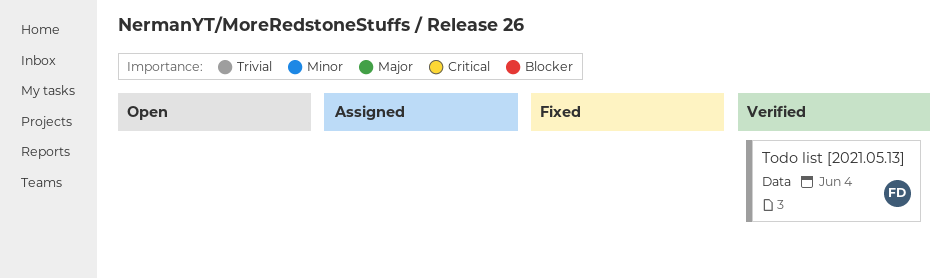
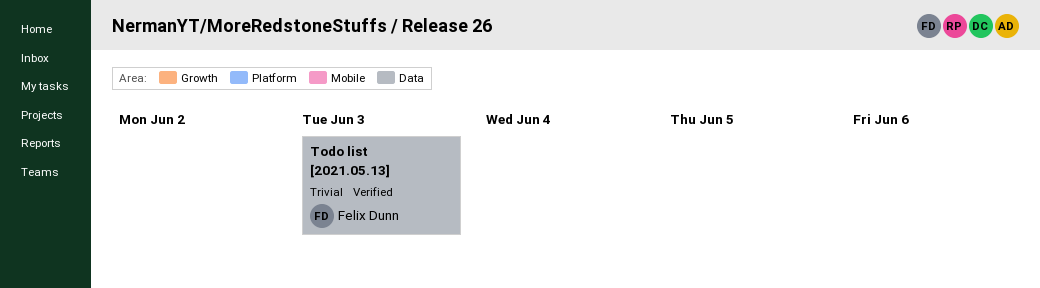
Todo list [2021.05.13], due: Jun 4 -> Jun 3

